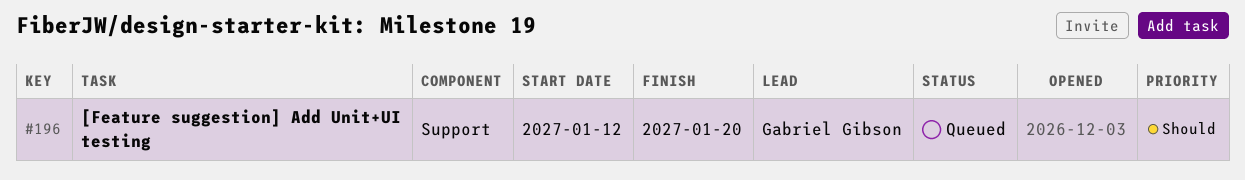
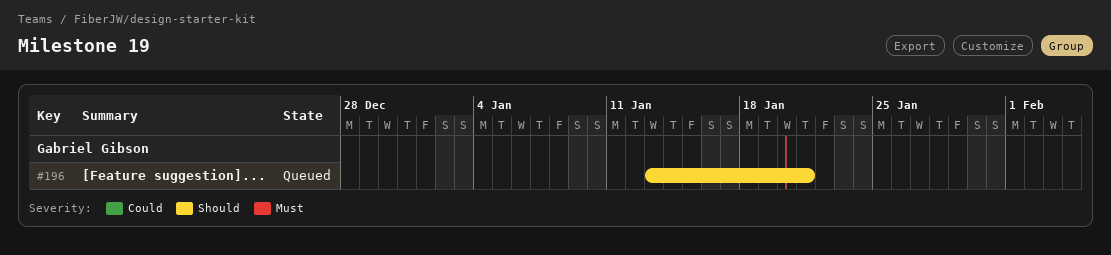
#196, start: Jan 12 -> Jan 13
#196, due: Jan 20 -> Jan 21

